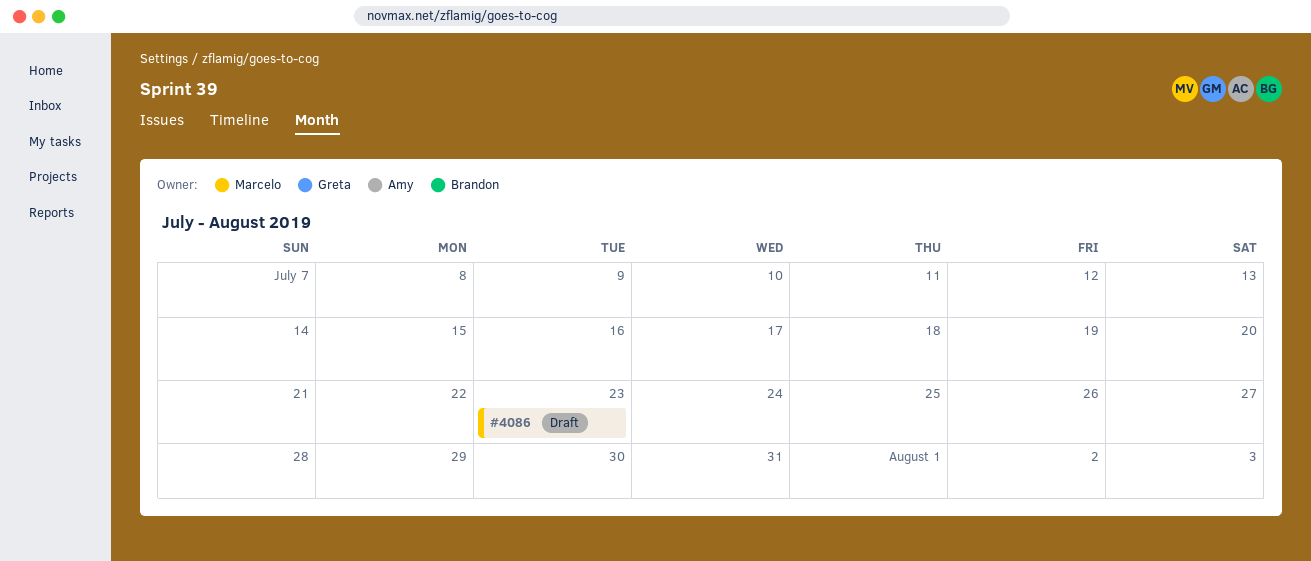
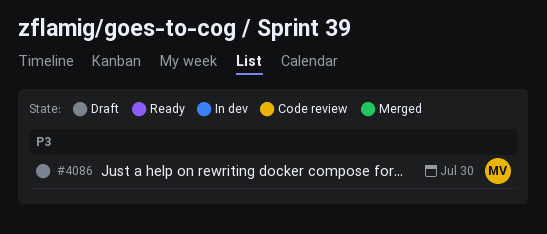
#4086, due: Jul 23 -> Jul 30

